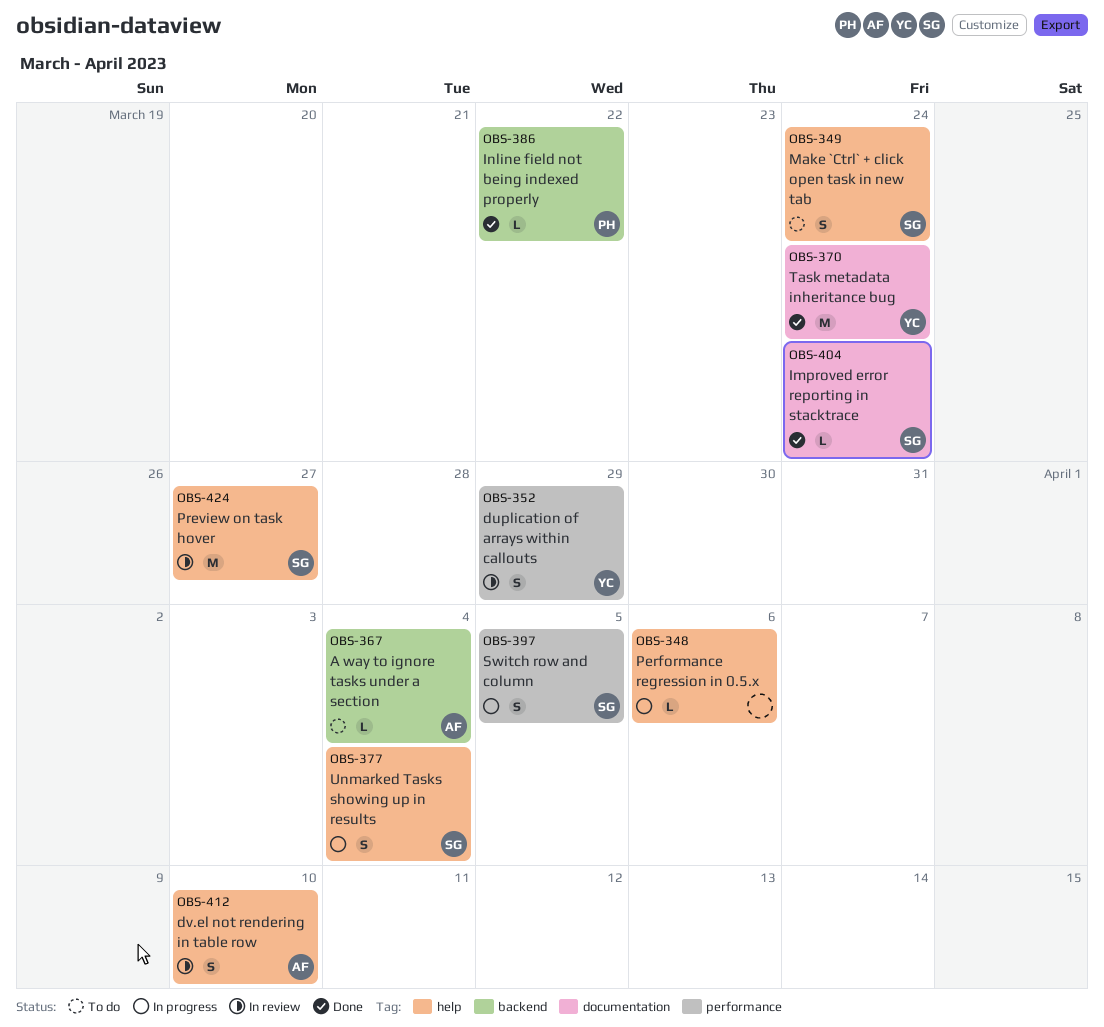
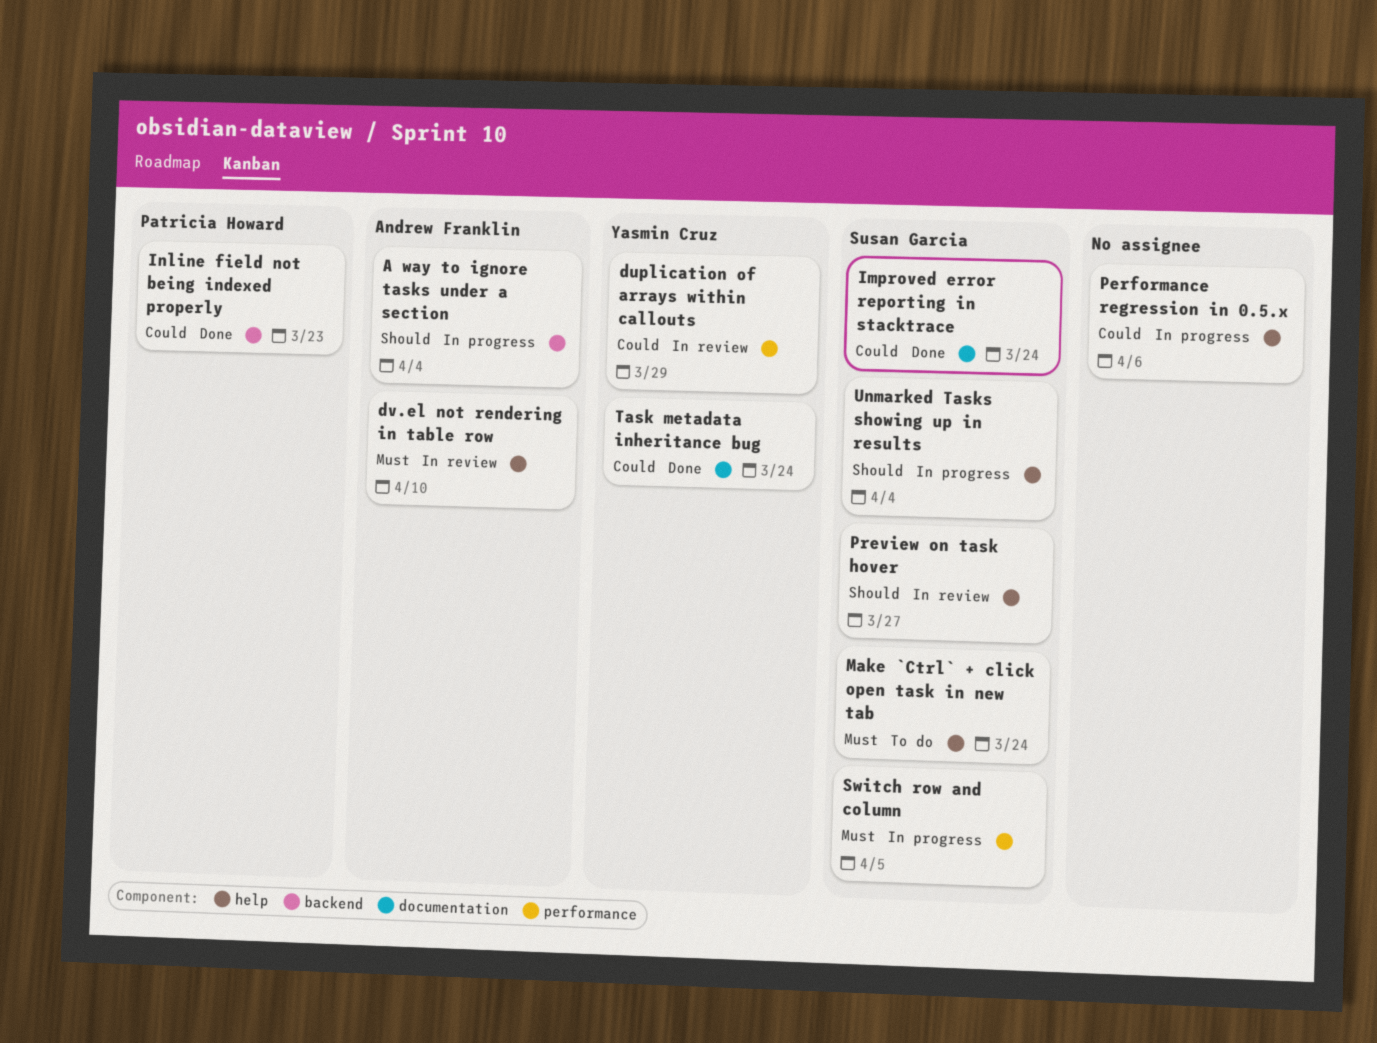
A way to ignore tasks under a section, status: To do -> In progress
Inline field not being indexed properly, due: Mar 22 -> Mar 23

